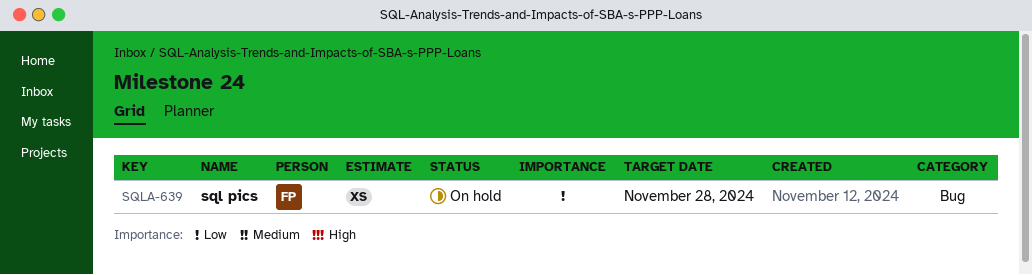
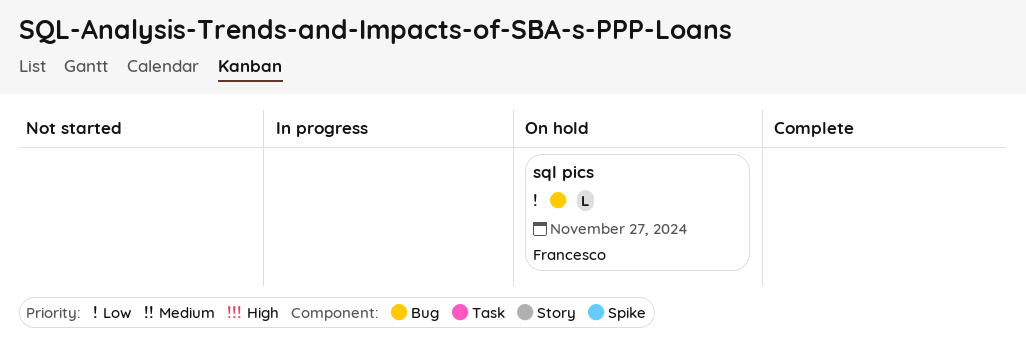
sql pics, estimate: XS -> L
sql pics, due: Nov 28 -> Nov 27

